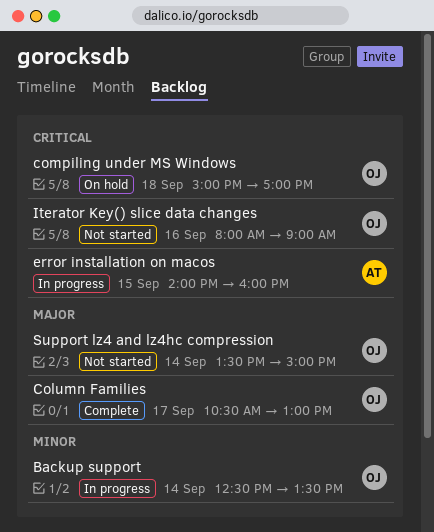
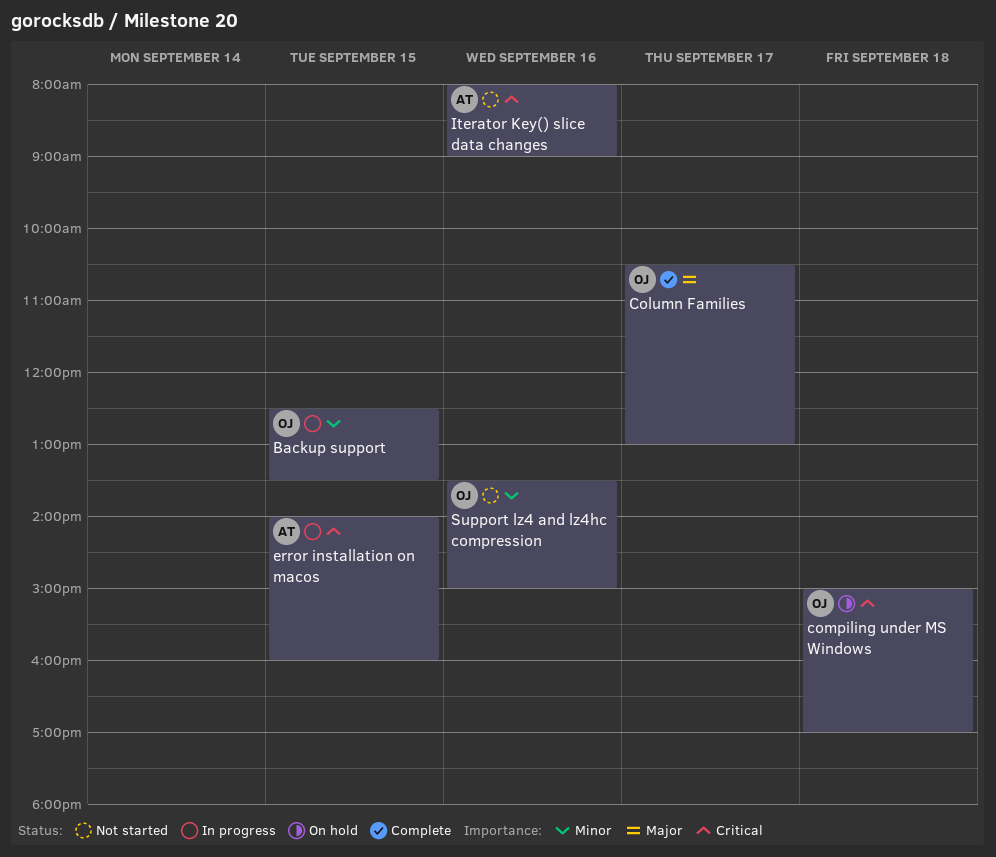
Backup support, day: Sep 14 -> Sep 15
Iterator Key() slice data changes, owner: OJ -> AT
Support lz4 and lz4hc compression, priority: Major -> Minor
Support lz4 and lz4hc compression, day: Sep 14 -> Sep 16

